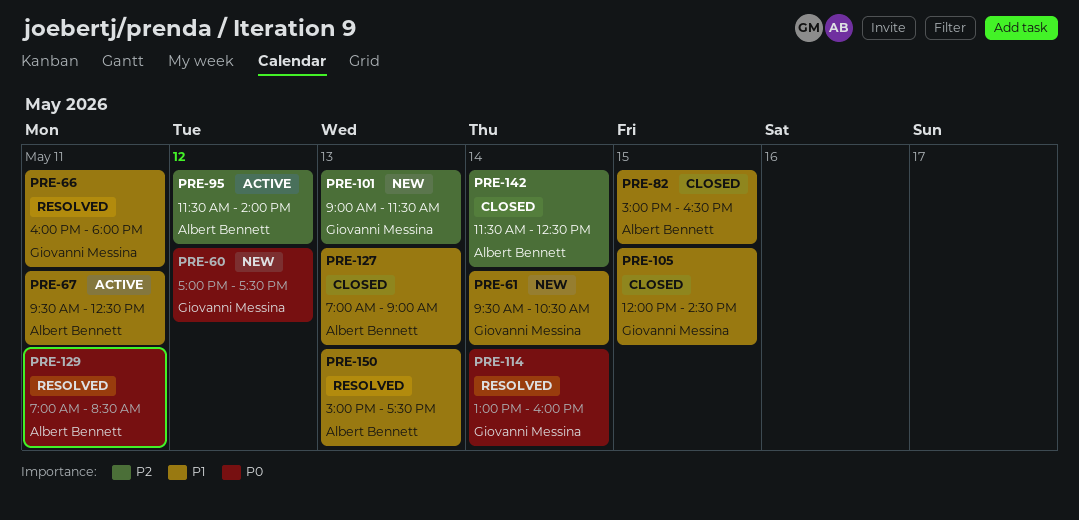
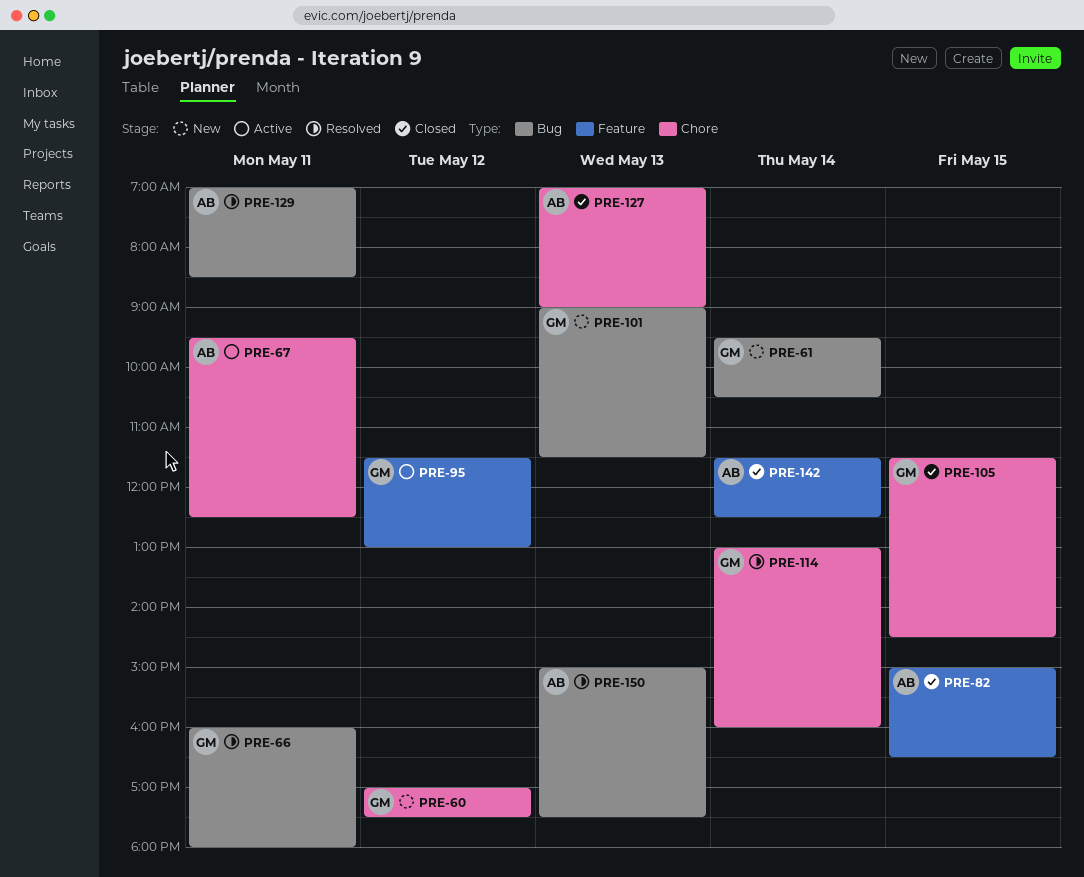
PRE-95, owner: Albert Bennett -> Giovanni Messina
PRE-95, ends: 14:00 -> 13:00
PRE-105, begins: 12:00 -> 11:30

